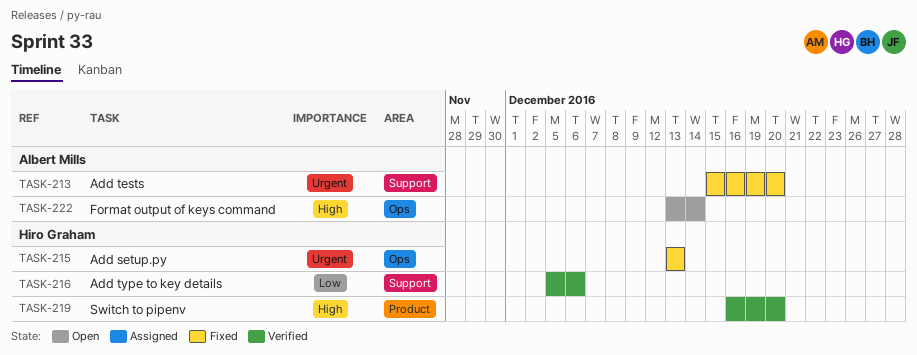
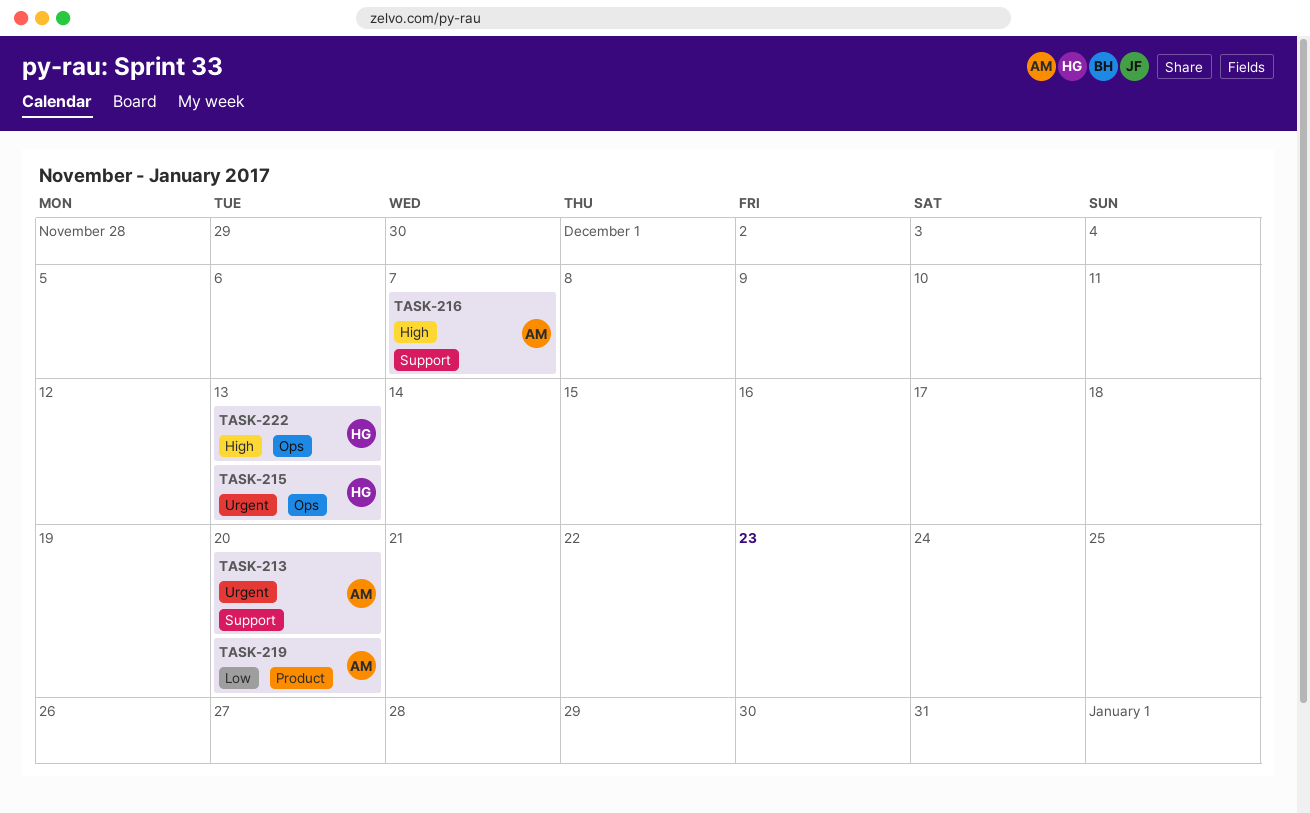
TASK-216, owner: Hiro Graham -> Albert Mills
TASK-216, priority: Low -> High
TASK-216, due: Dec 6 -> Dec 7
TASK-219, owner: Hiro Graham -> Albert Mills
TASK-219, priority: High -> Low
TASK-222, owner: Albert Mills -> Hiro Graham
TASK-222, due: Dec 14 -> Dec 13

